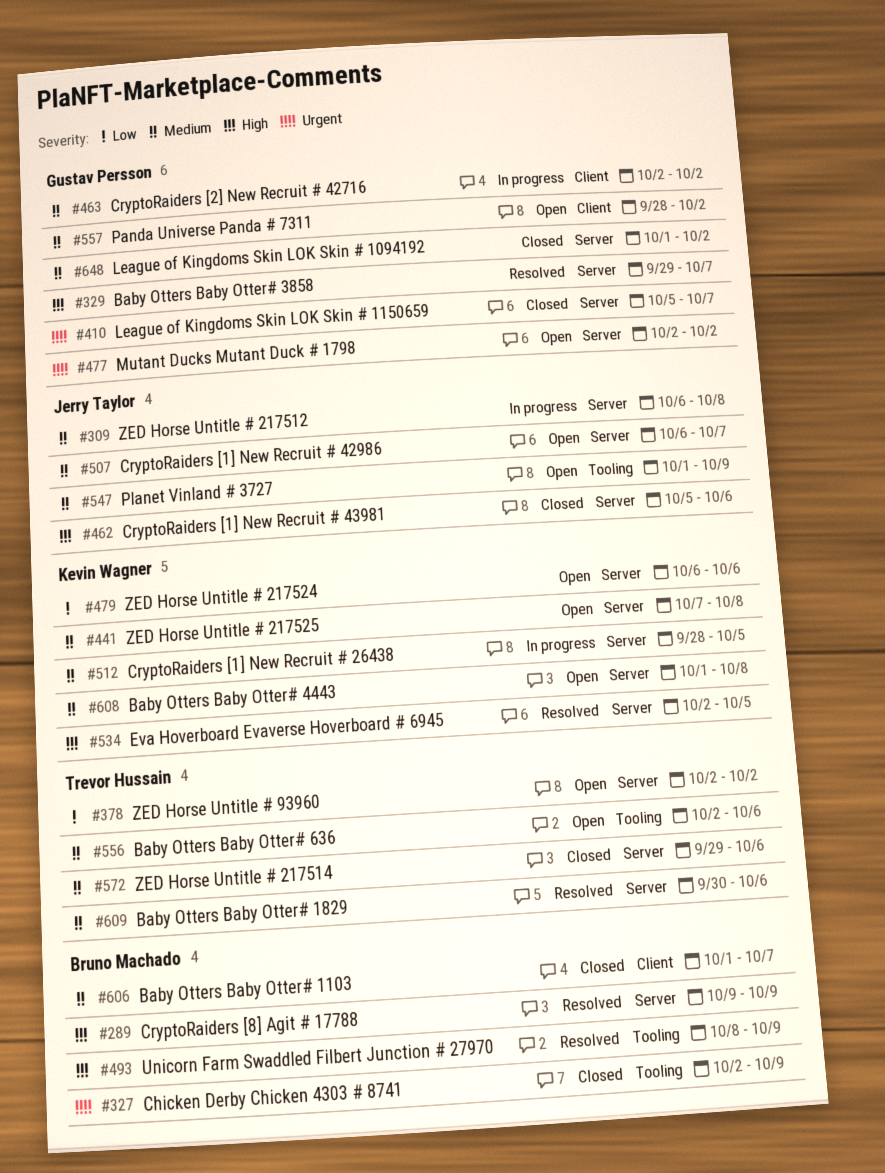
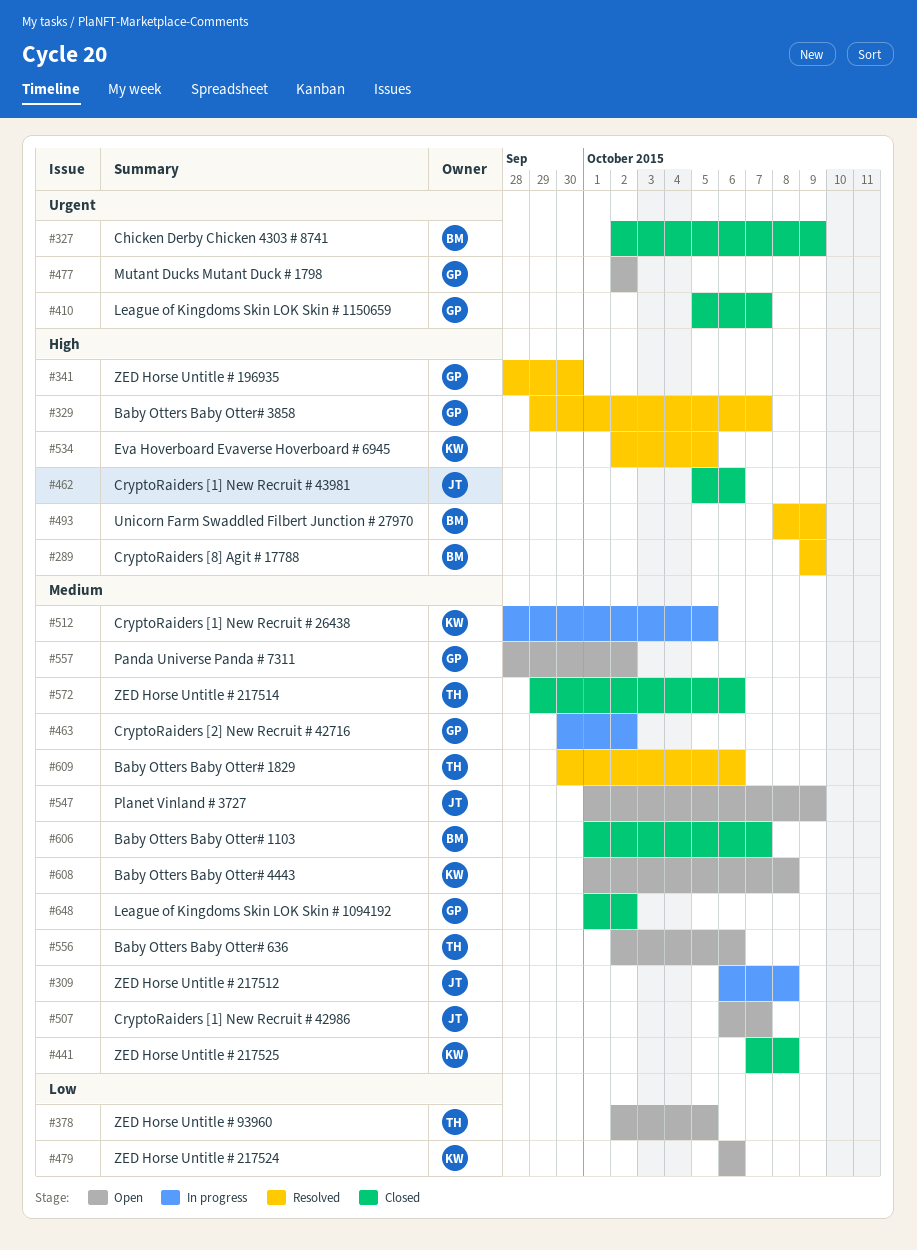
#341: none -> present
#378, due: Oct 2 -> Oct 5
#441, status: Open -> Closed
#463, start: Oct 2 -> Sep 30

